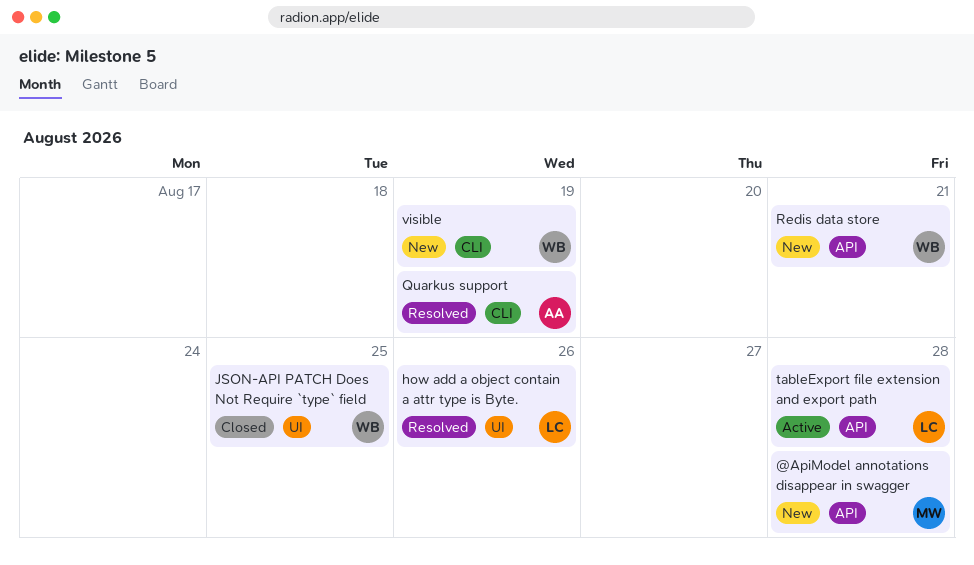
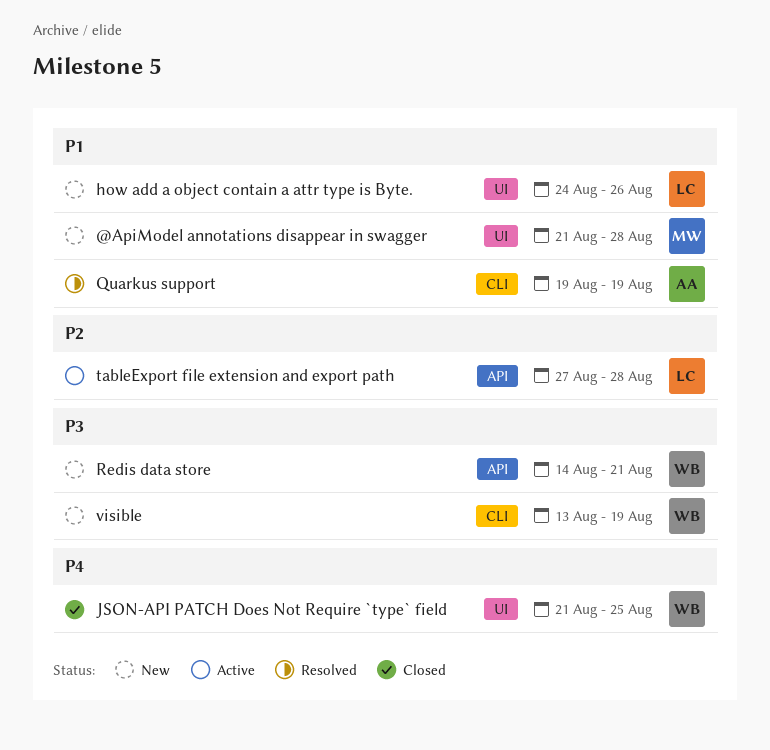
@ApiModel annotations disappear in swagger, label: API -> UI
how add a object contain a attr type is Byte., status: Resolved -> New

